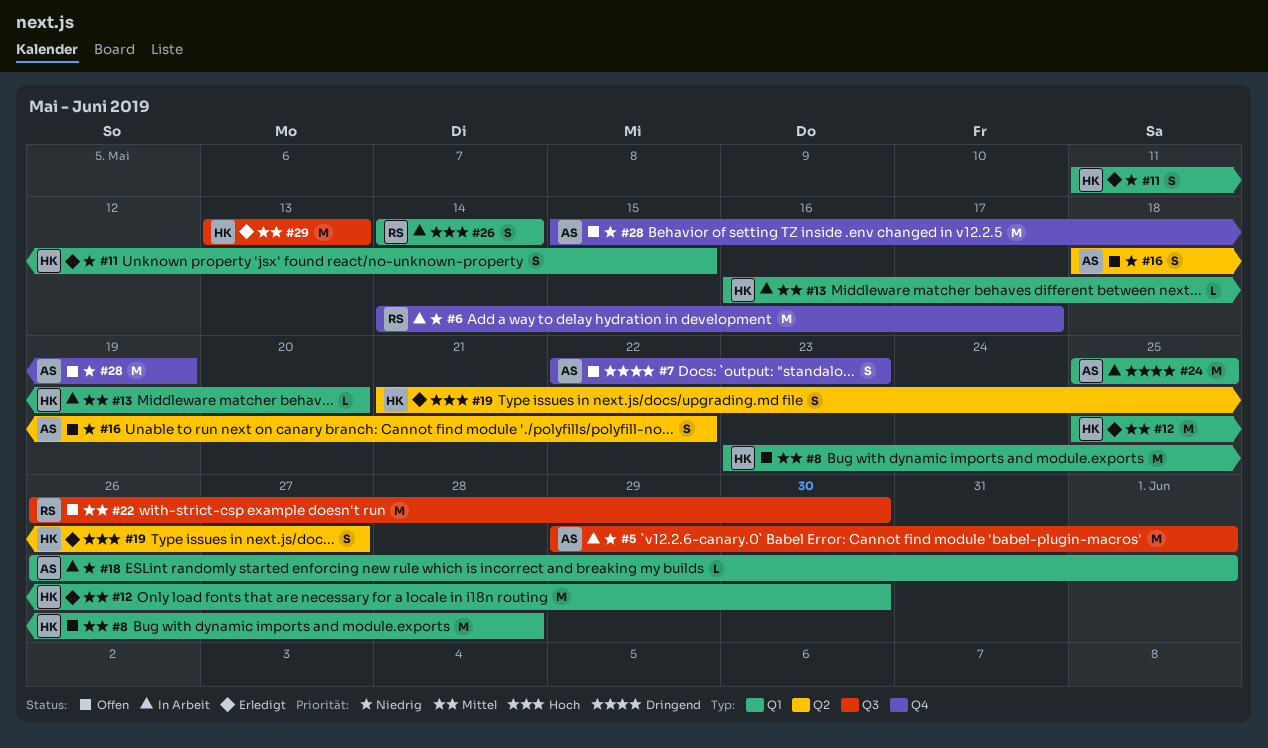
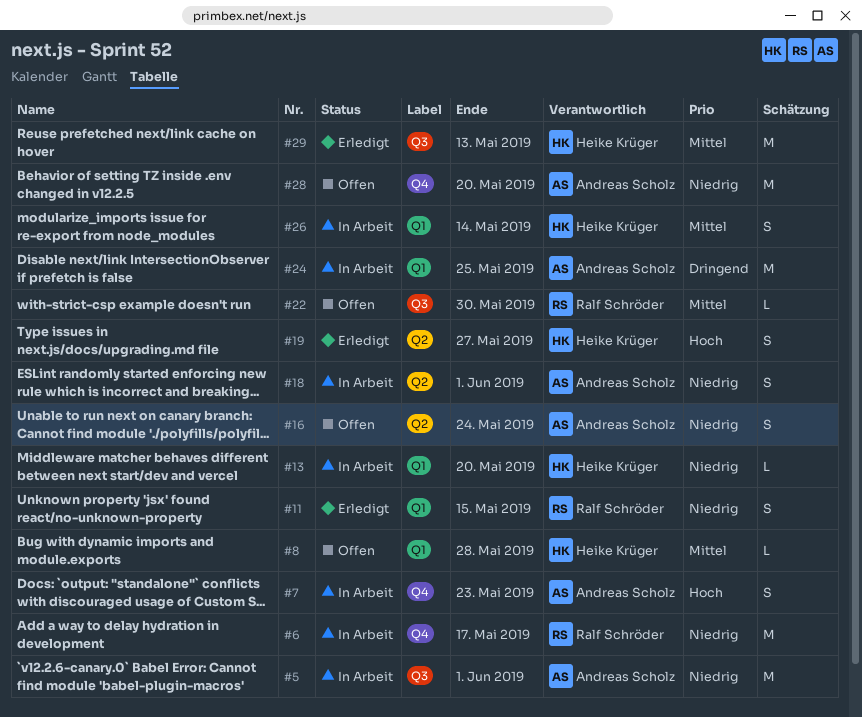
#7, status: Offen -> In Arbeit
#7, priority: Dringend -> Hoch
#8, estimate: M -> L
#11, owner: Heike Krüger -> Ralf Schröder
#12: present -> none
#13, priority: Mittel -> Niedrig
#16, due: May 22 -> May 24
#18, label: Q1 -> Q2
#18, estimate: L -> S
#22, estimate: M -> L
#26, owner: Ralf Schröder -> Heike Krüger
#26, priority: Hoch -> Mittel
#28, due: May 19 -> May 20

